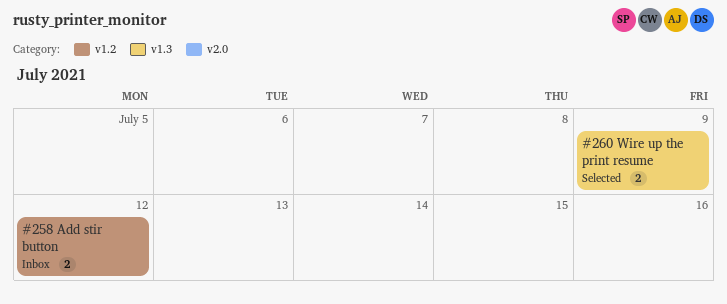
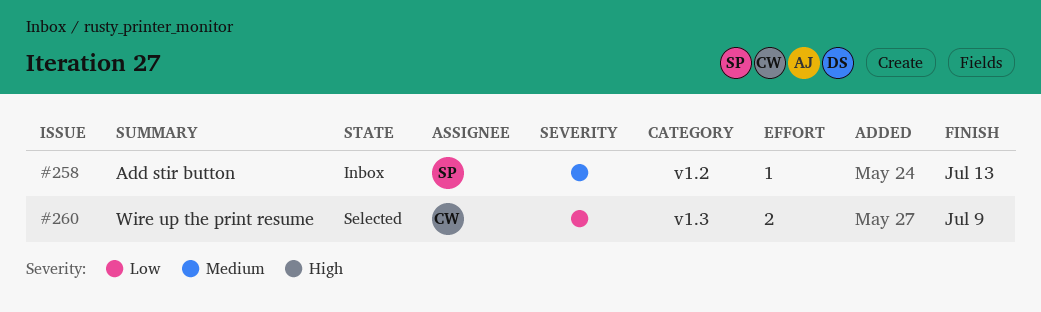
#258, estimate: 2 -> 1
#258, due: Jul 12 -> Jul 13

